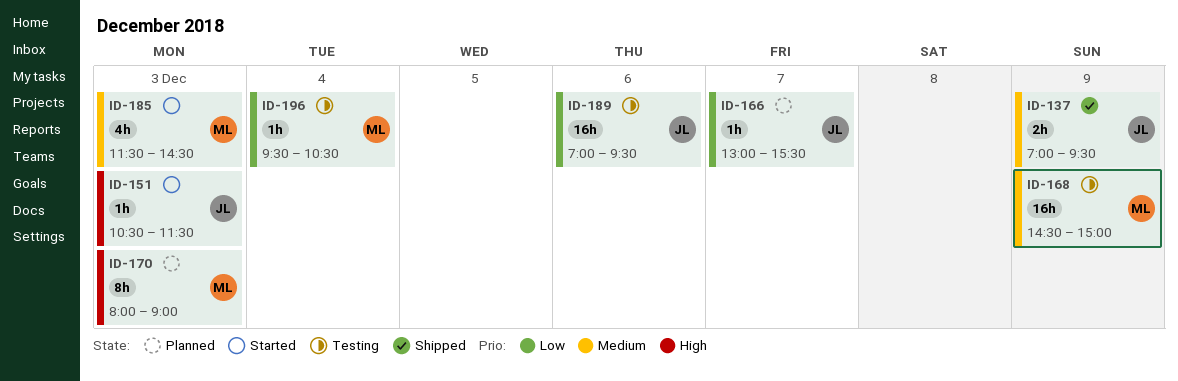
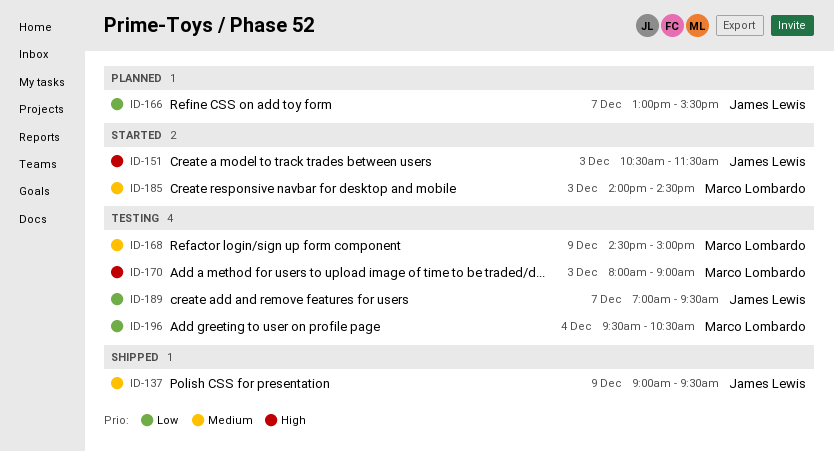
ID-137, begins: 07:00 -> 09:00
ID-170, status: Planned -> Testing
ID-185, begins: 11:30 -> 14:00
ID-189, day: Dec 6 -> Dec 7

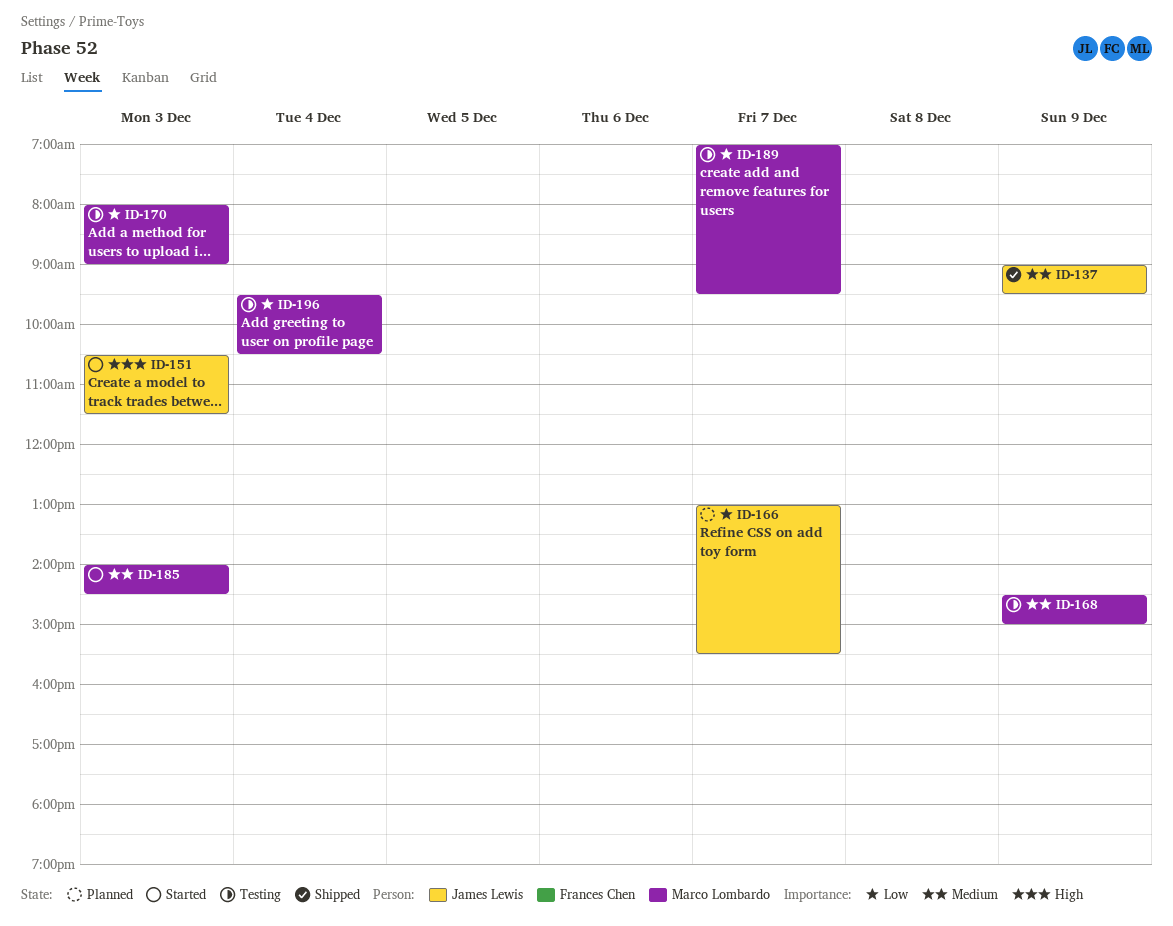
ID-170, priority: High -> Low
ID-189, owner: James Lewis -> Marco Lombardo

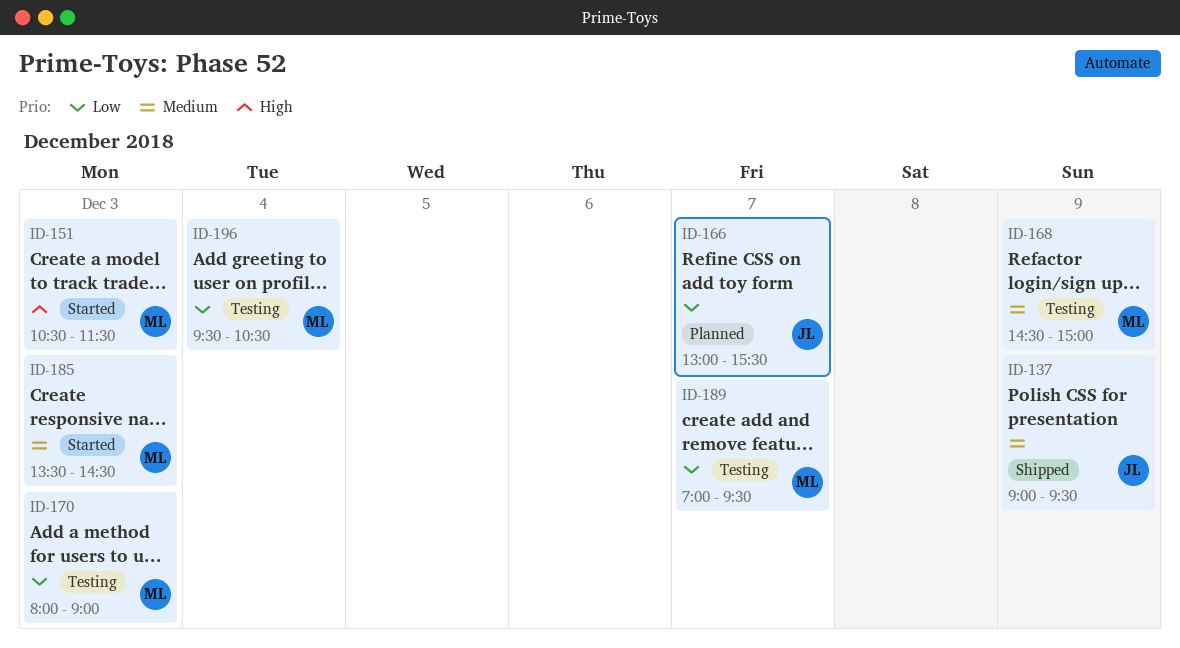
ID-151, owner: James Lewis -> Marco Lombardo
ID-185, begins: 14:00 -> 13:30

